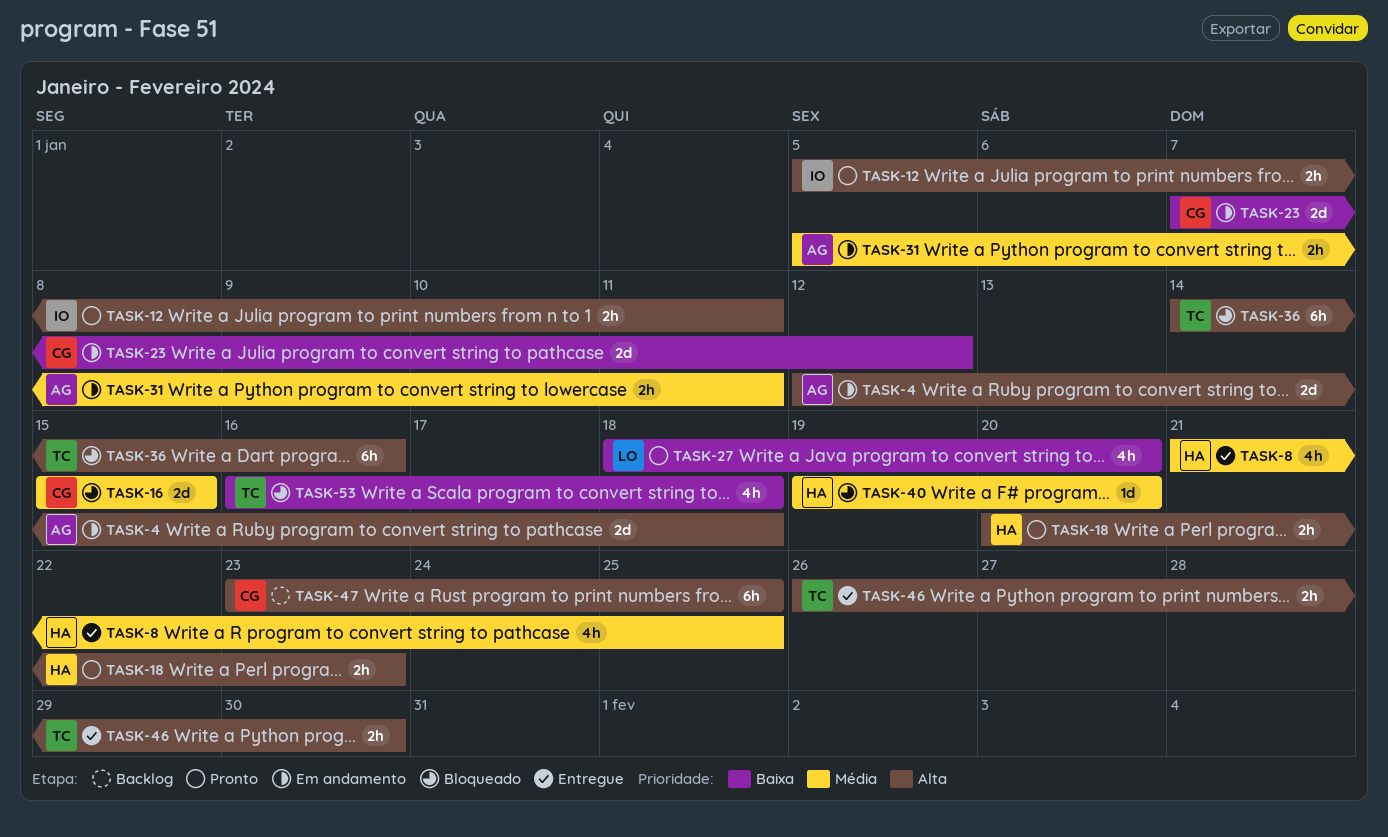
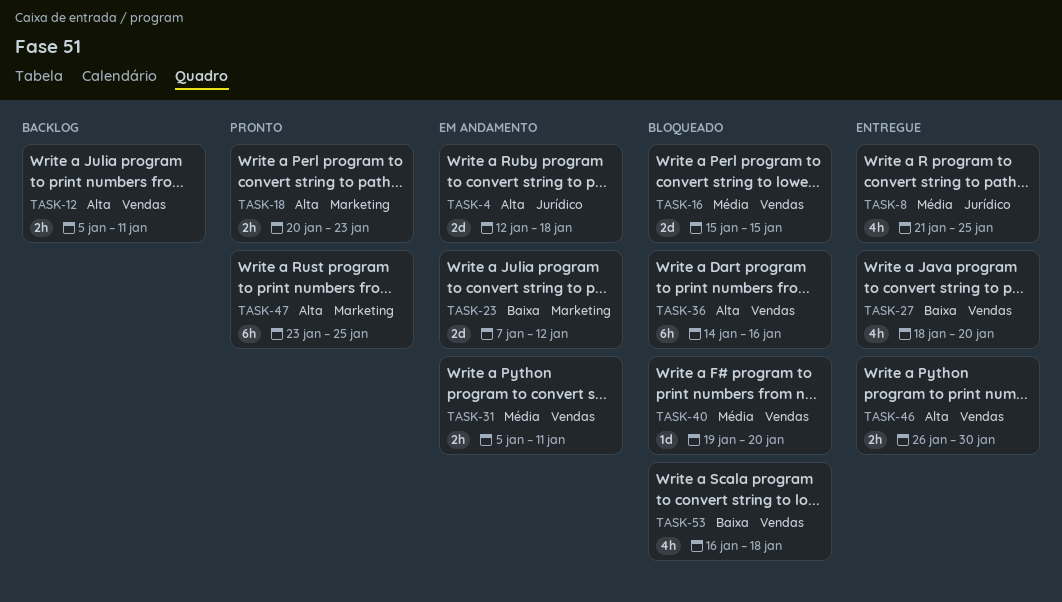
TASK-12, status: Pronto -> Backlog
TASK-27, status: Pronto -> Entregue
TASK-47, status: Backlog -> Pronto

